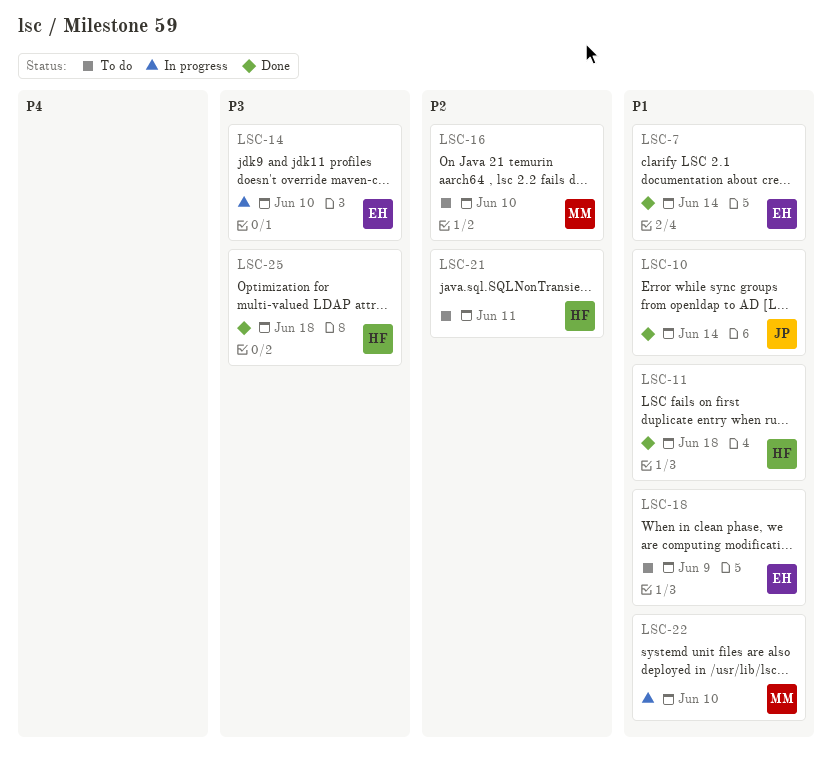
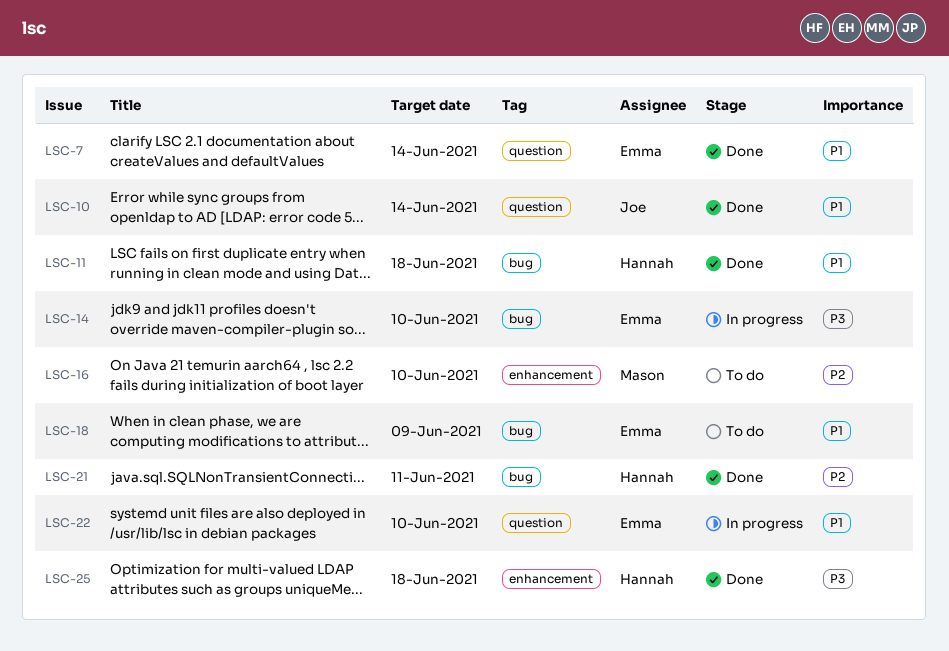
LSC-21, status: To do -> Done
LSC-22, owner: Mason -> Emma

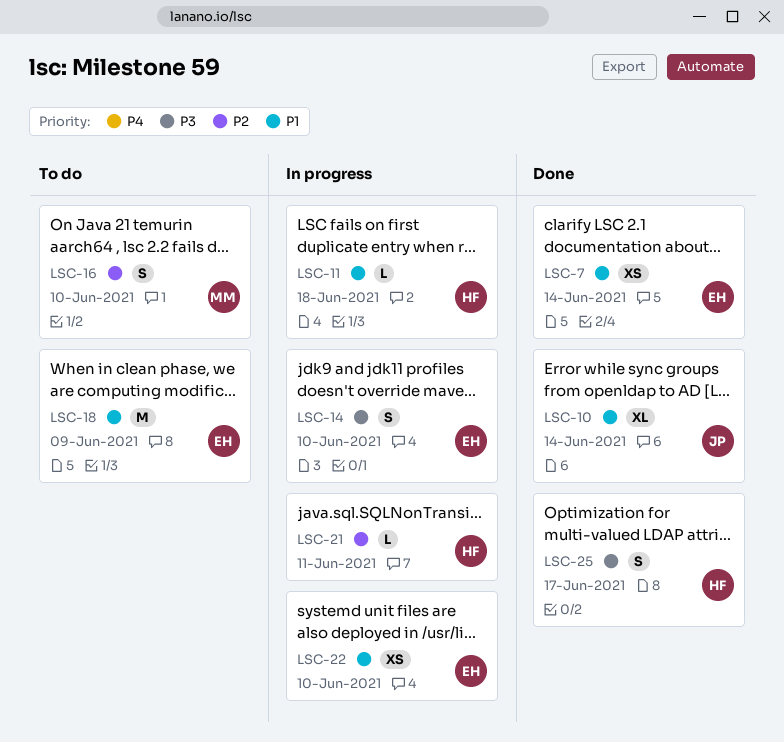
LSC-11, status: Done -> In progress
LSC-21, status: Done -> In progress
LSC-25, due: Jun 18 -> Jun 17

